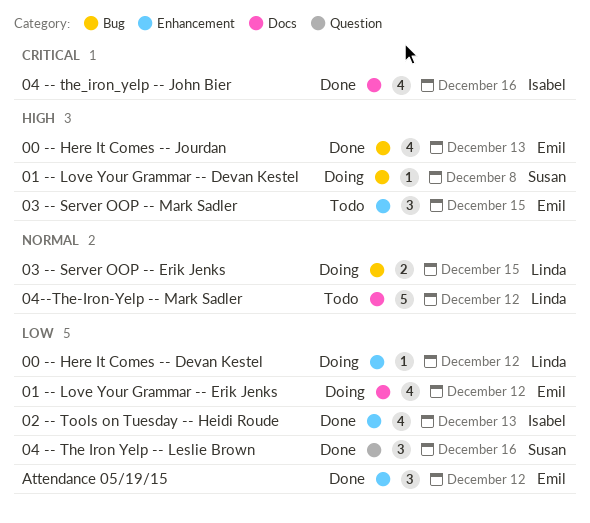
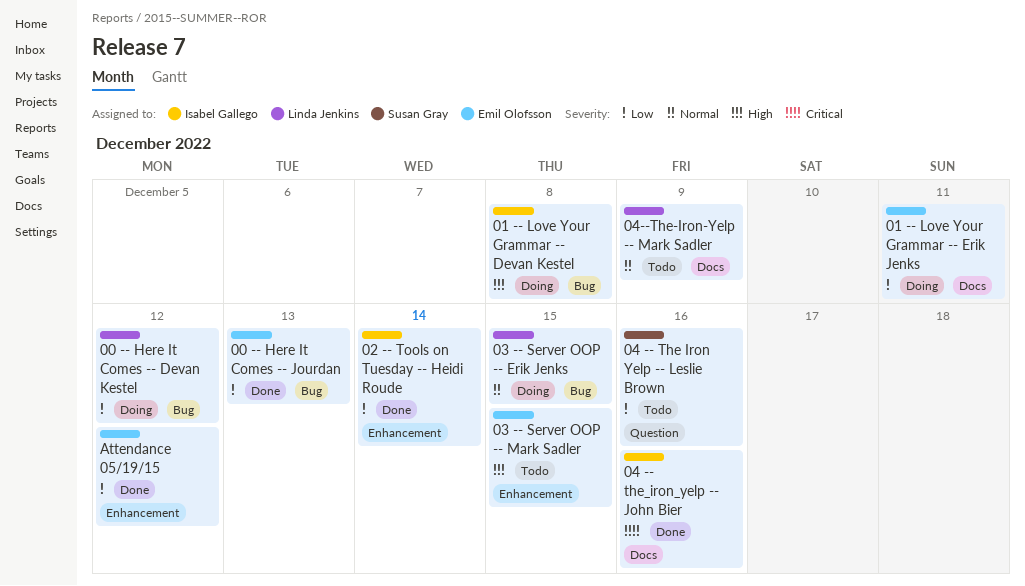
00 -- Here It Comes -- Devan Kestel, label: Enhancement -> Bug
00 -- Here It Comes -- Jourdan, priority: High -> Low
01 -- Love Your Grammar -- Devan Kestel, owner: Susan Gray -> Isabel Gallego
01 -- Love Your Grammar -- Erik Jenks, due: Dec 12 -> Dec 11
02 -- Tools on Tuesday -- Heidi Roude, due: Dec 13 -> Dec 14
04 -- The Iron Yelp -- Leslie Brown, status: Done -> Todo
04--The-Iron-Yelp -- Mark Sadler, due: Dec 12 -> Dec 9

